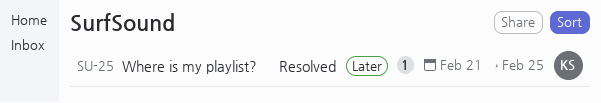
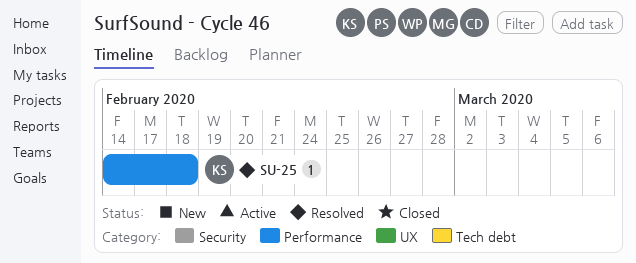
SU-25, start: Feb 21 -> Feb 14
SU-25, due: Feb 25 -> Feb 18

